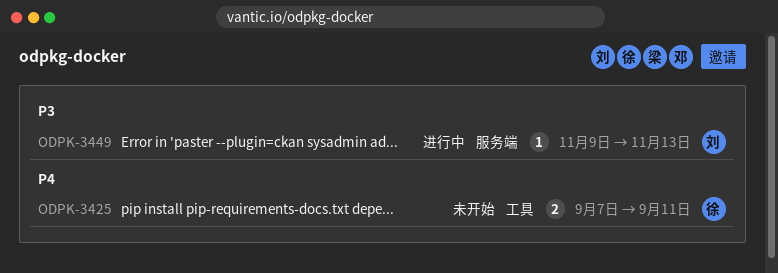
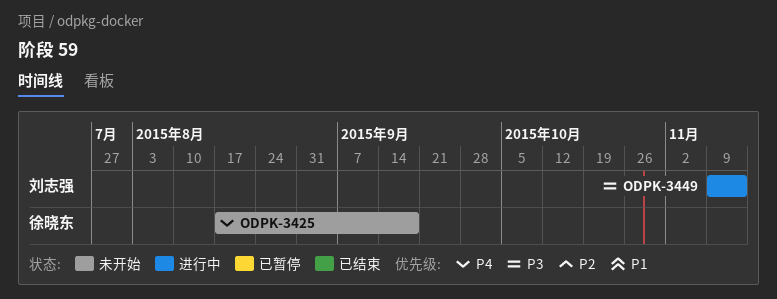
ODPK-3425, start: Sep 7 -> Aug 17
ODPK-3425, due: Sep 11 -> Sep 18

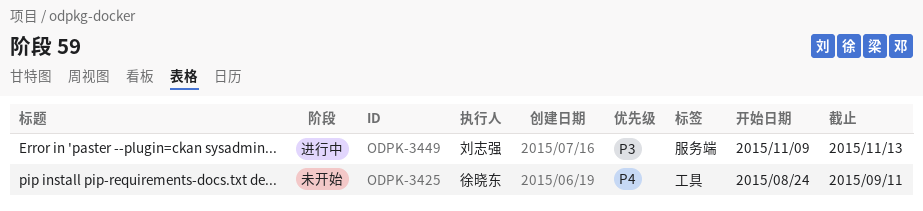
ODPK-3425, start: Aug 17 -> Aug 24
ODPK-3425, due: Sep 18 -> Sep 11

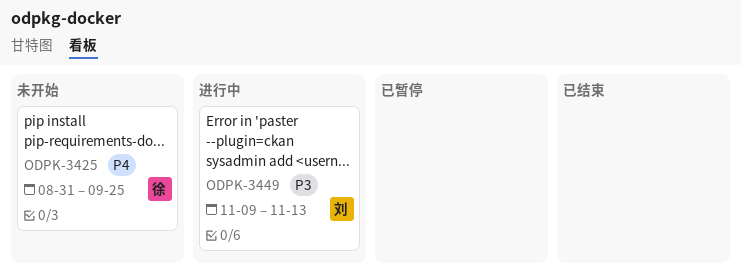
ODPK-3425, start: Aug 24 -> Aug 31
ODPK-3425, due: Sep 11 -> Sep 25

